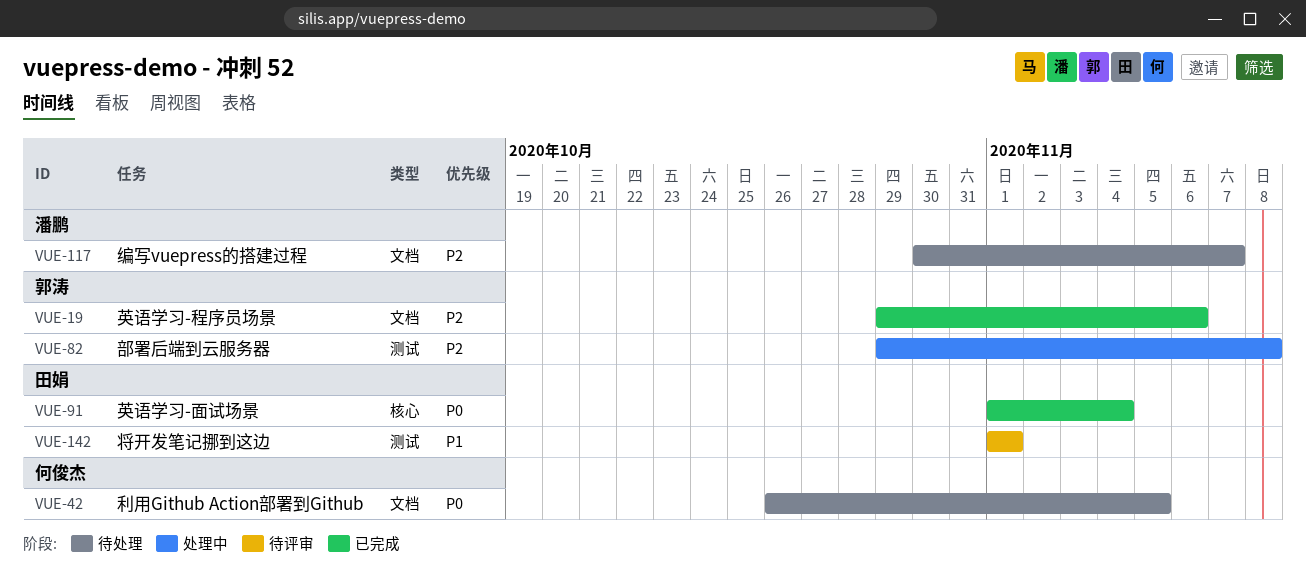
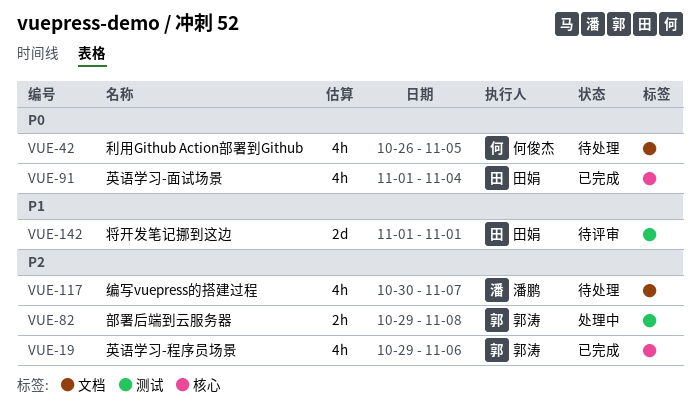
VUE-19, label: 文档 -> 核心

